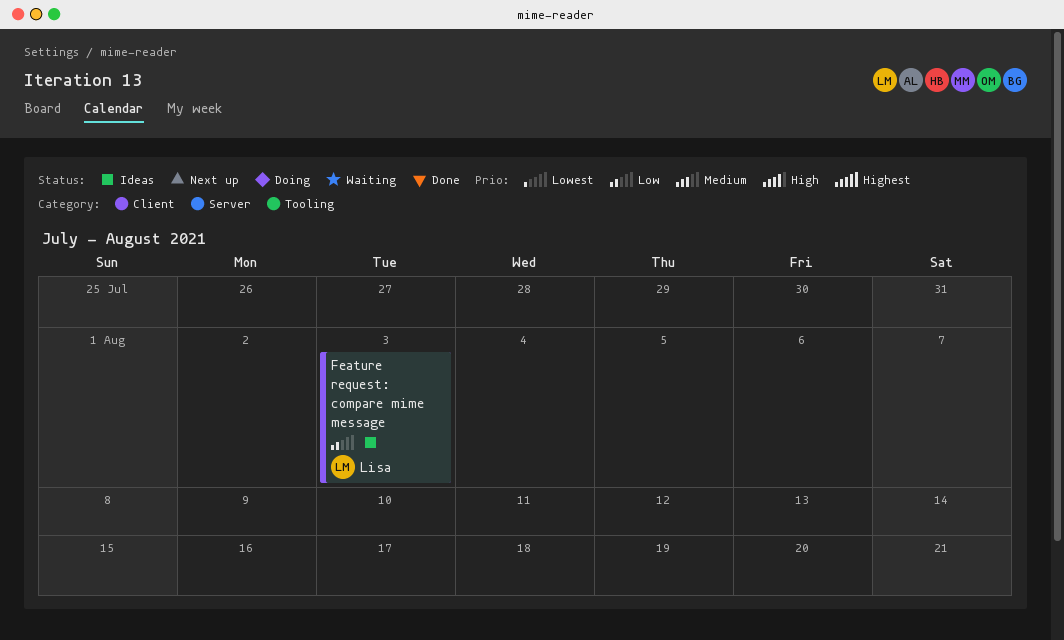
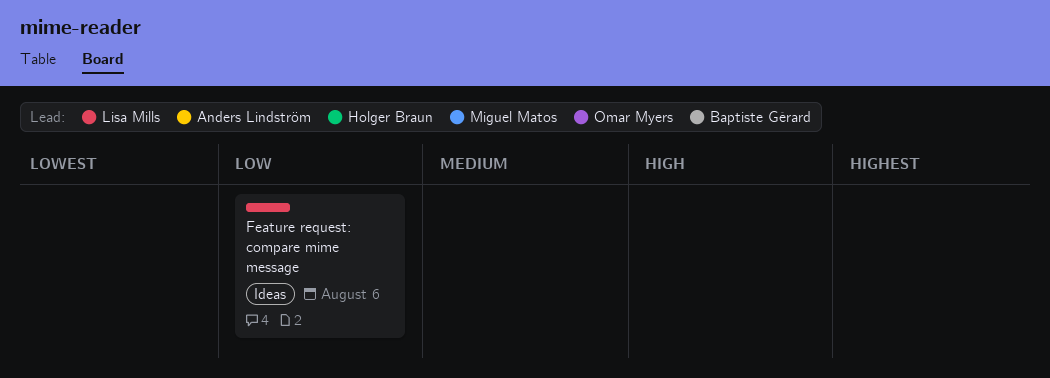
Feature request: compare mime message, due: Aug 3 -> Aug 6

